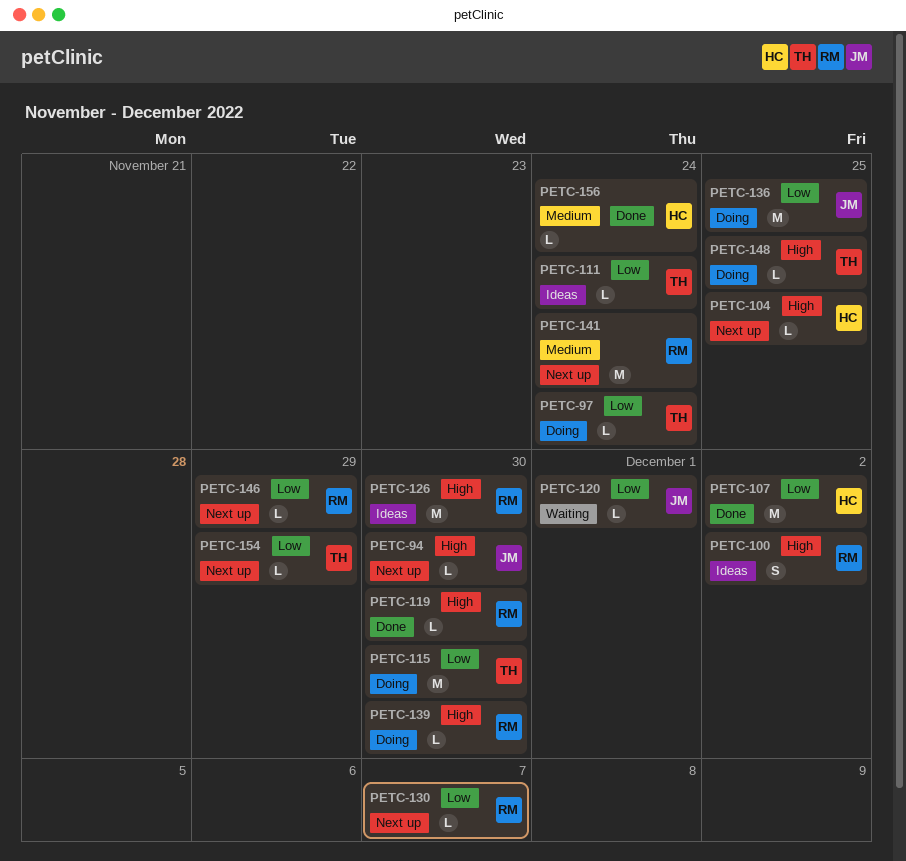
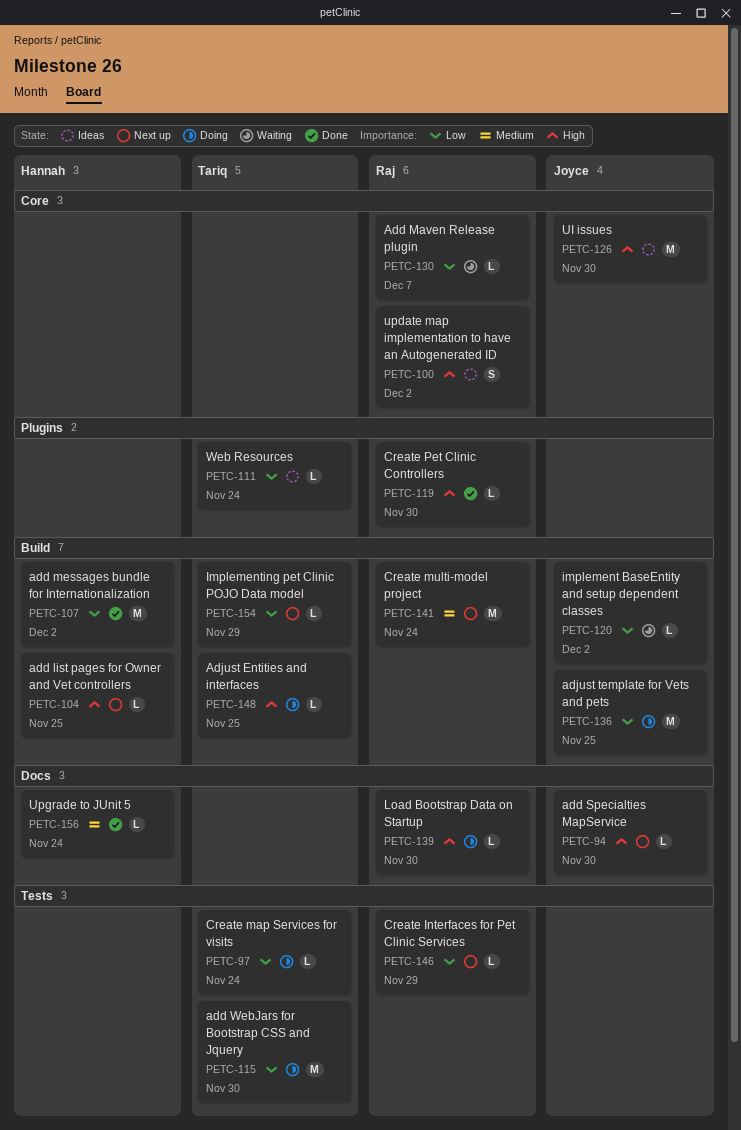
PETC-120, due: Dec 1 -> Dec 2
PETC-126, owner: Raj -> Joyce
PETC-130, status: Next up -> Waiting

